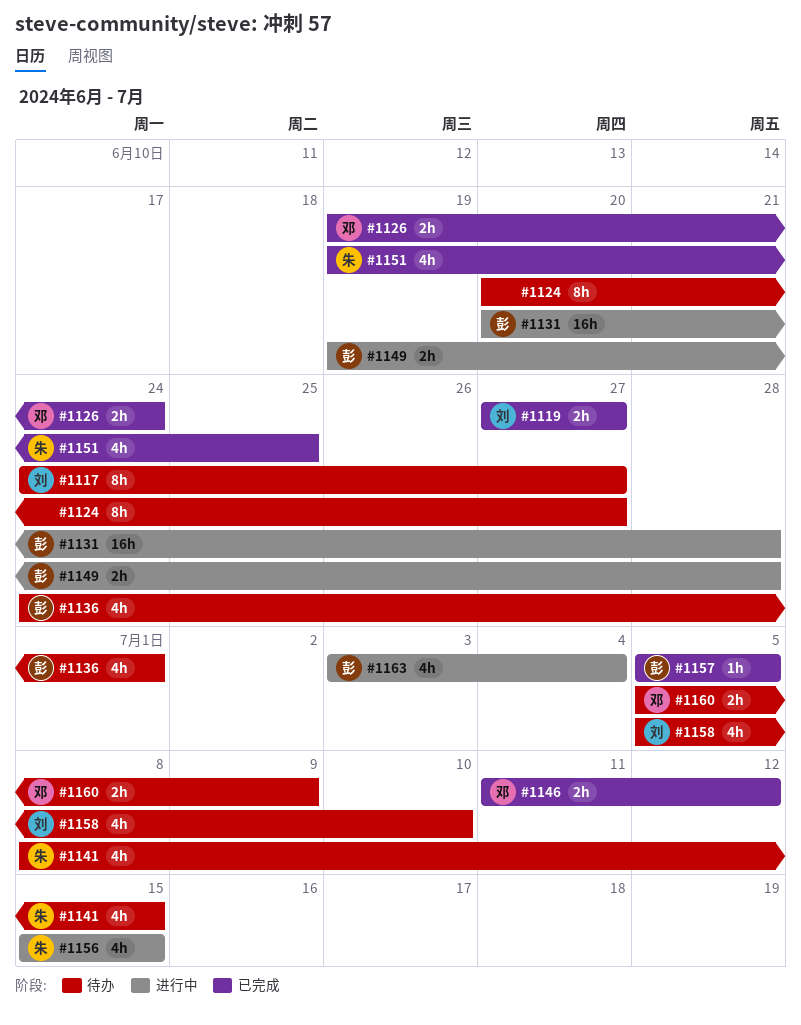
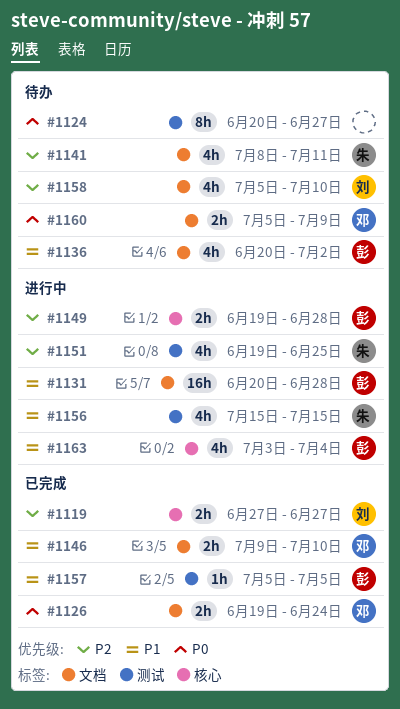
#1117: present -> none
#1136, start: Jun 24 -> Jun 20
#1136, due: Jul 1 -> Jul 2
#1141, due: Jul 15 -> Jul 11
#1146, start: Jul 11 -> Jul 9
#1146, due: Jul 12 -> Jul 10
#1151, status: 已完成 -> 进行中

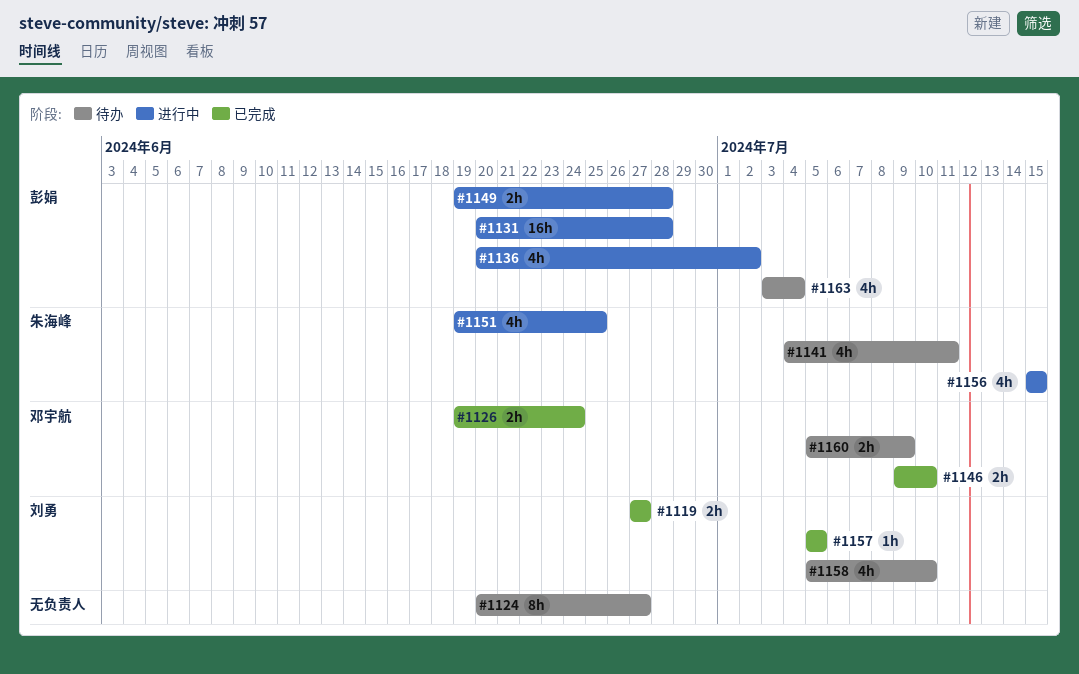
#1136, status: 待办 -> 进行中
#1141, start: Jul 8 -> Jul 4
#1157, owner: 彭娟 -> 刘勇
#1163, status: 进行中 -> 待办

